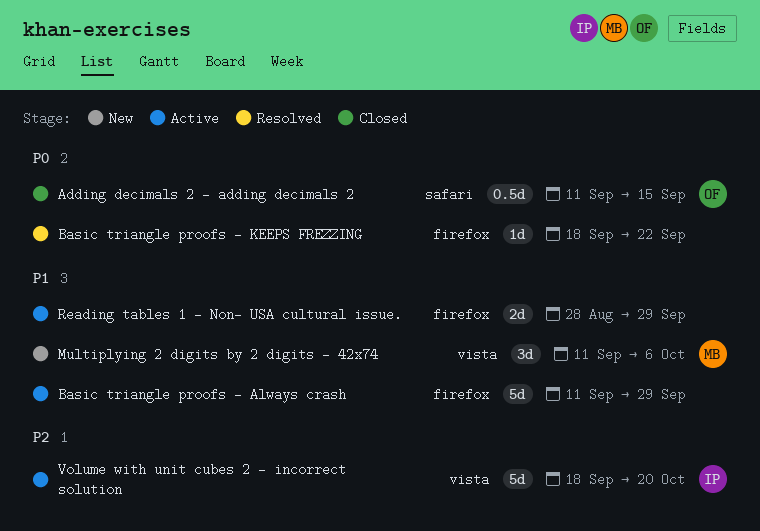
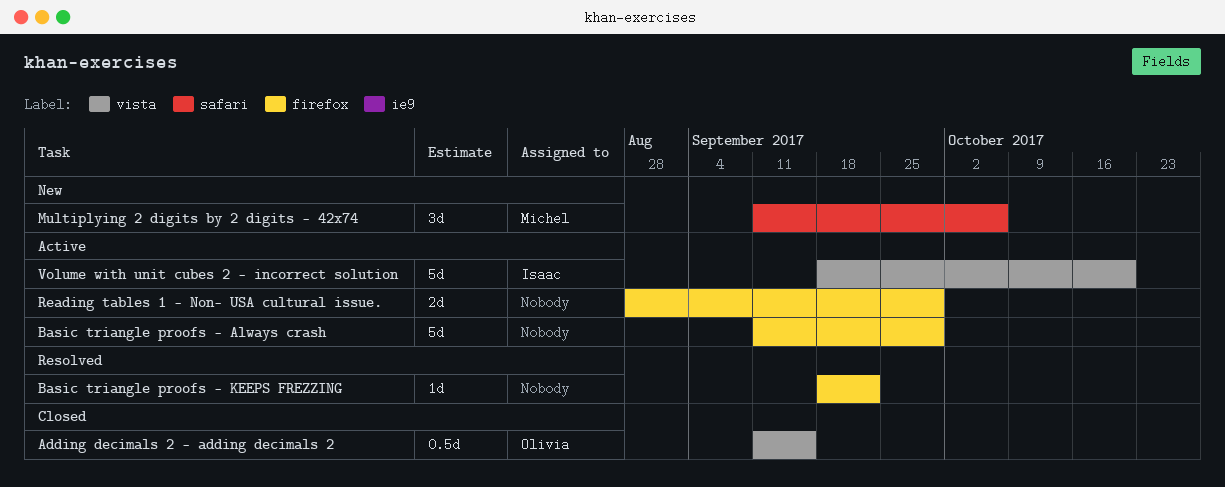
Adding decimals 2 - adding decimals 2, label: safari -> vista
Multiplying 2 digits by 2 digits - 42x74, label: vista -> safari

